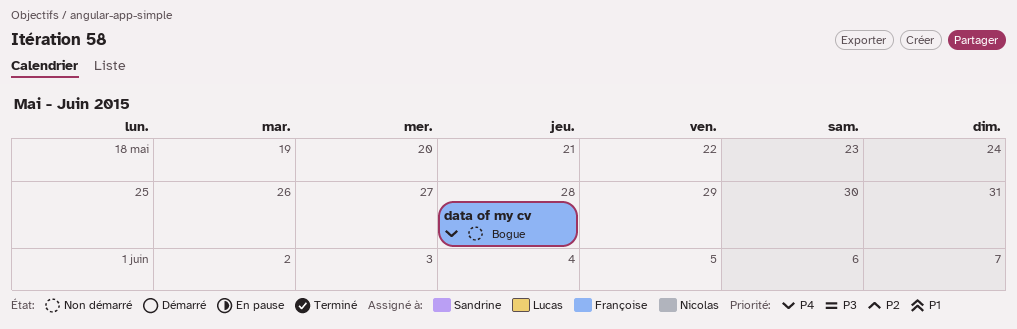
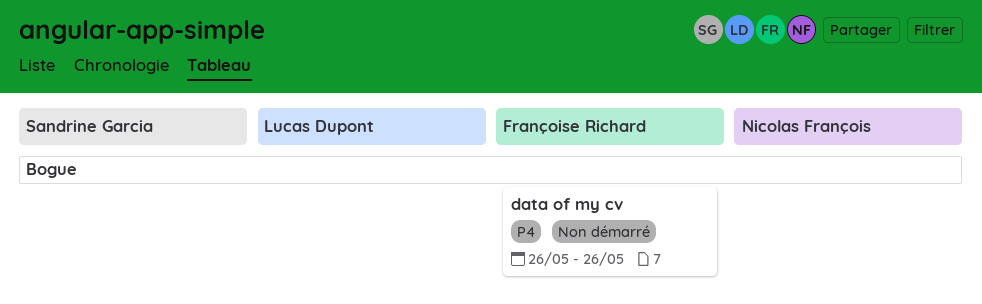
data of my cv, due: May 28 -> May 26

